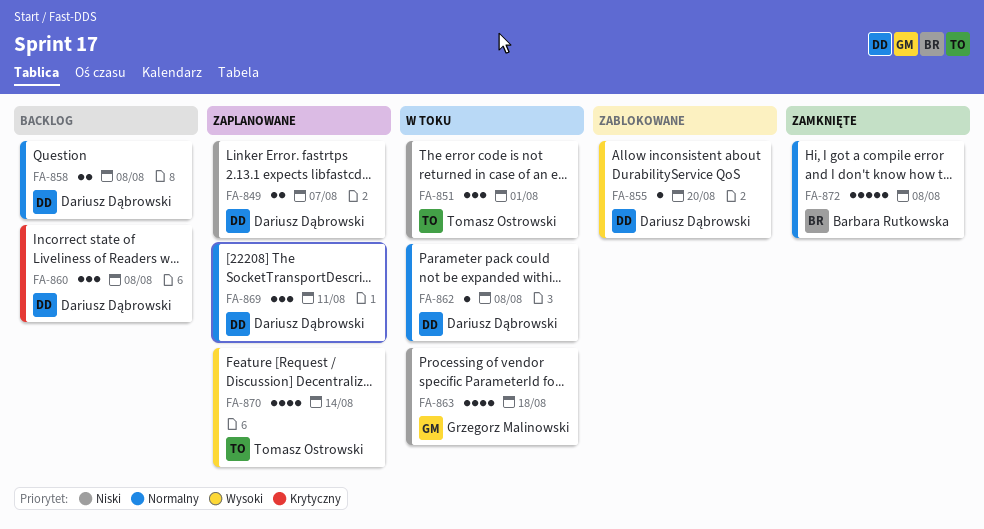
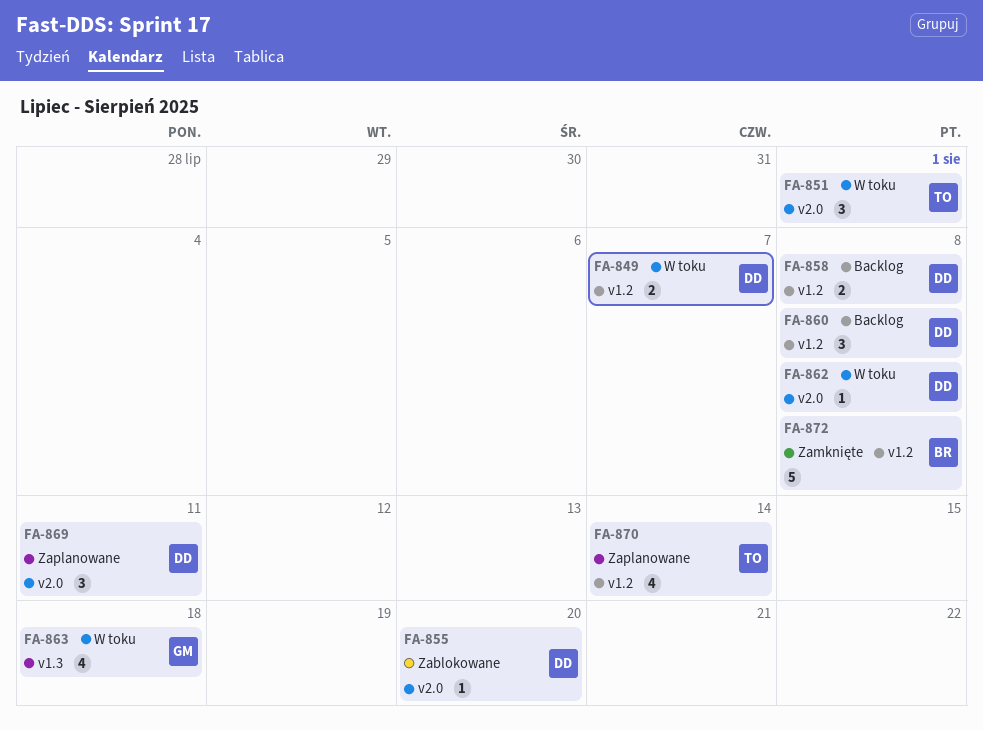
FA-849, status: Zaplanowane -> W toku

